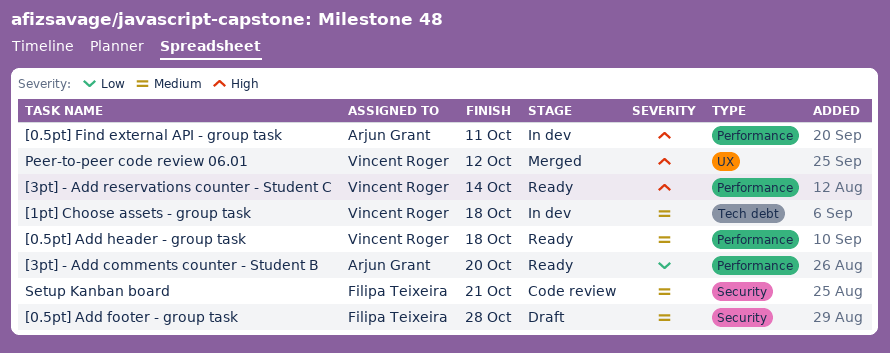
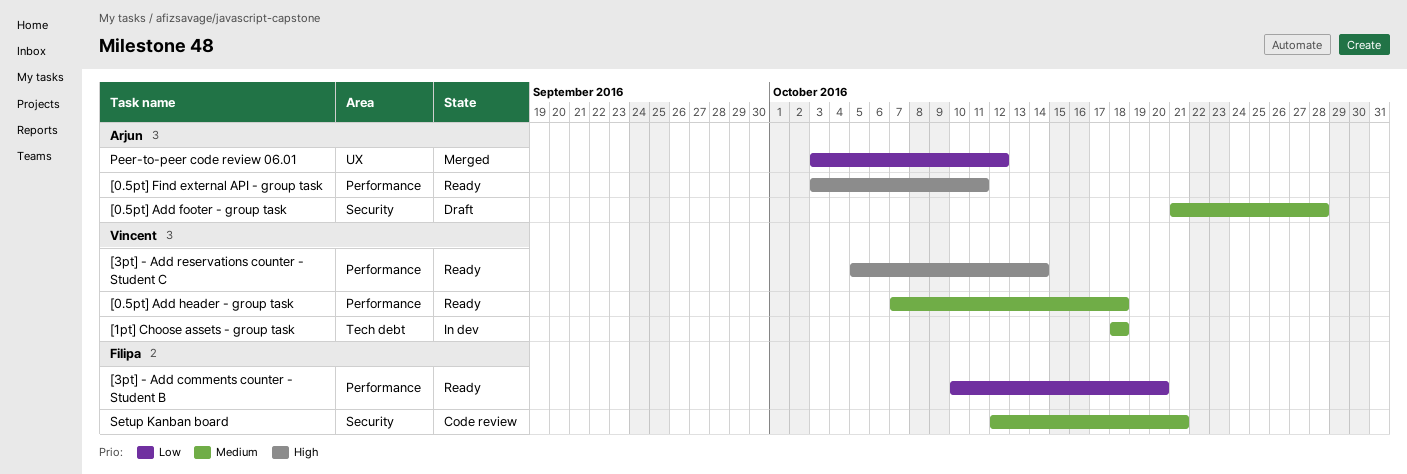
[0.5pt] Add footer - group task, owner: Filipa Teixeira -> Arjun Grant
[0.5pt] Find external API - group task, status: In dev -> Ready
[3pt] - Add comments counter - Student B, owner: Arjun Grant -> Filipa Teixeira
Peer-to-peer code review 06.01, owner: Vincent Roger -> Arjun Grant
Peer-to-peer code review 06.01, priority: High -> Low

